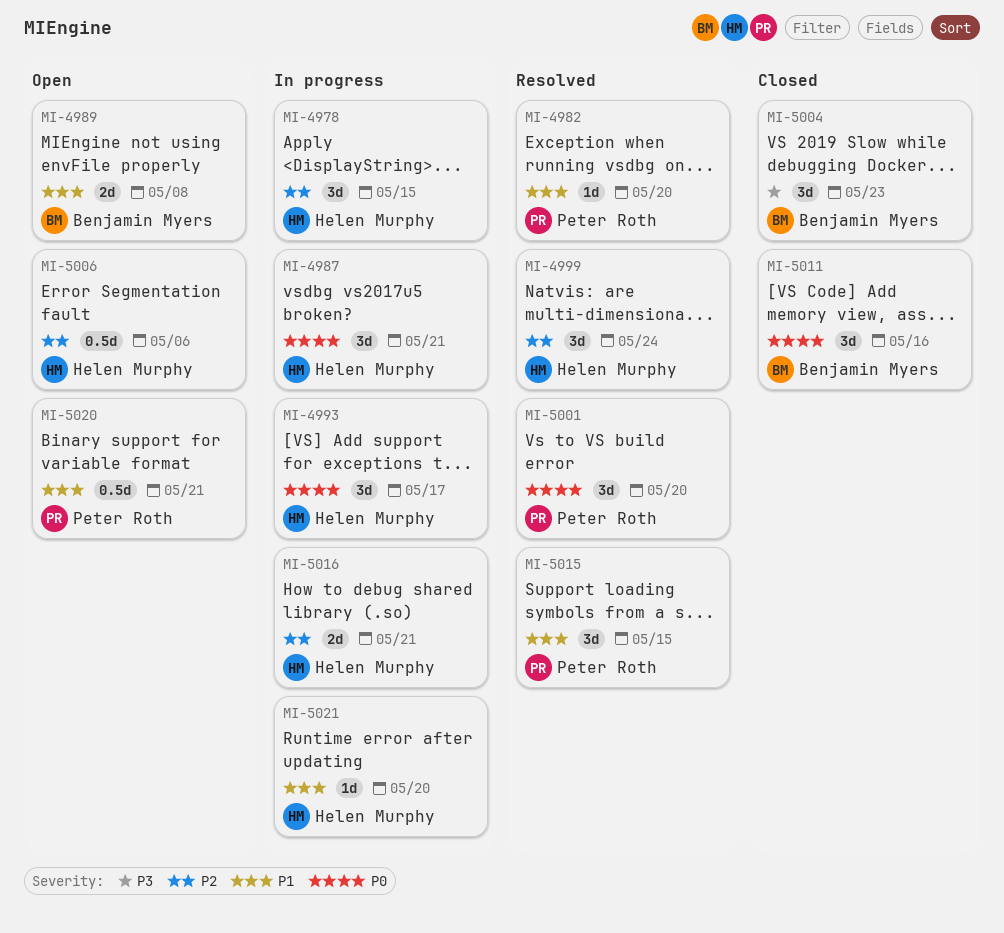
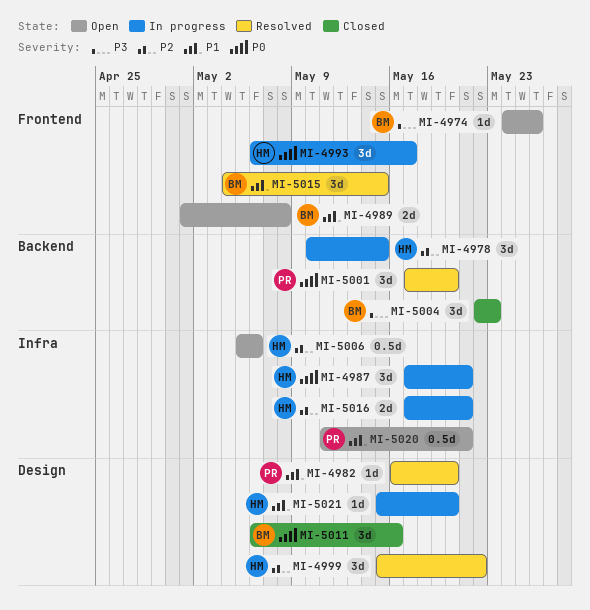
MI-4974: none -> present
MI-4999, due: May 24 -> May 22
MI-5015, owner: Peter Roth -> Benjamin Myers

